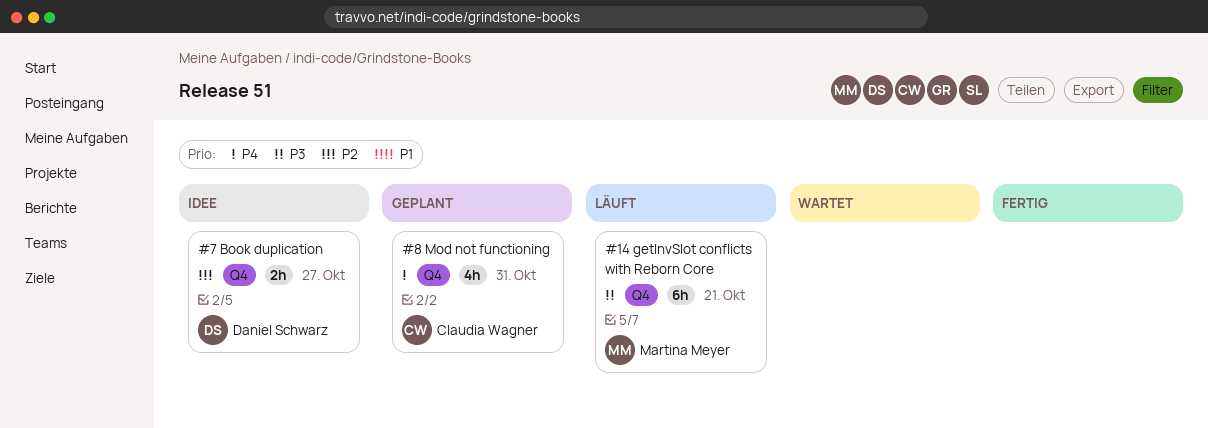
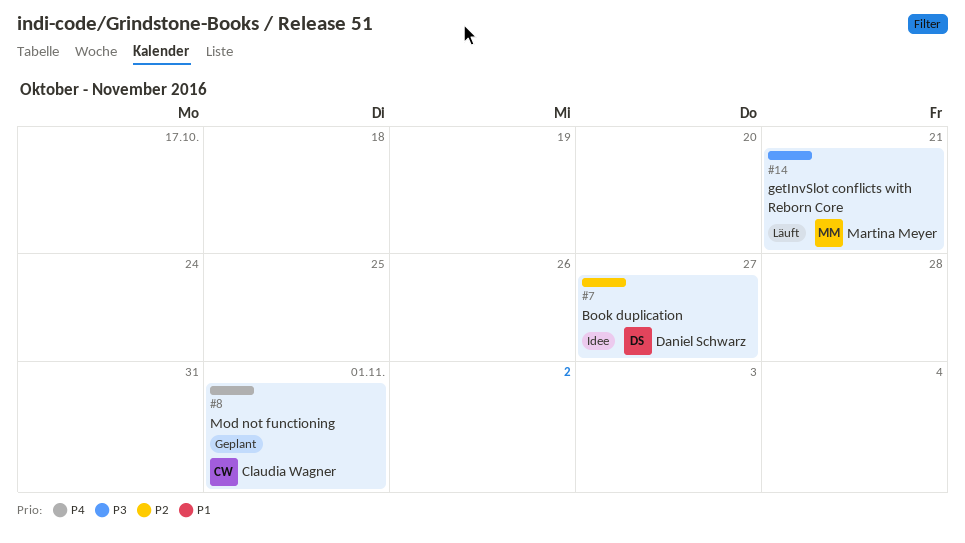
#8, due: Oct 31 -> Nov 1

